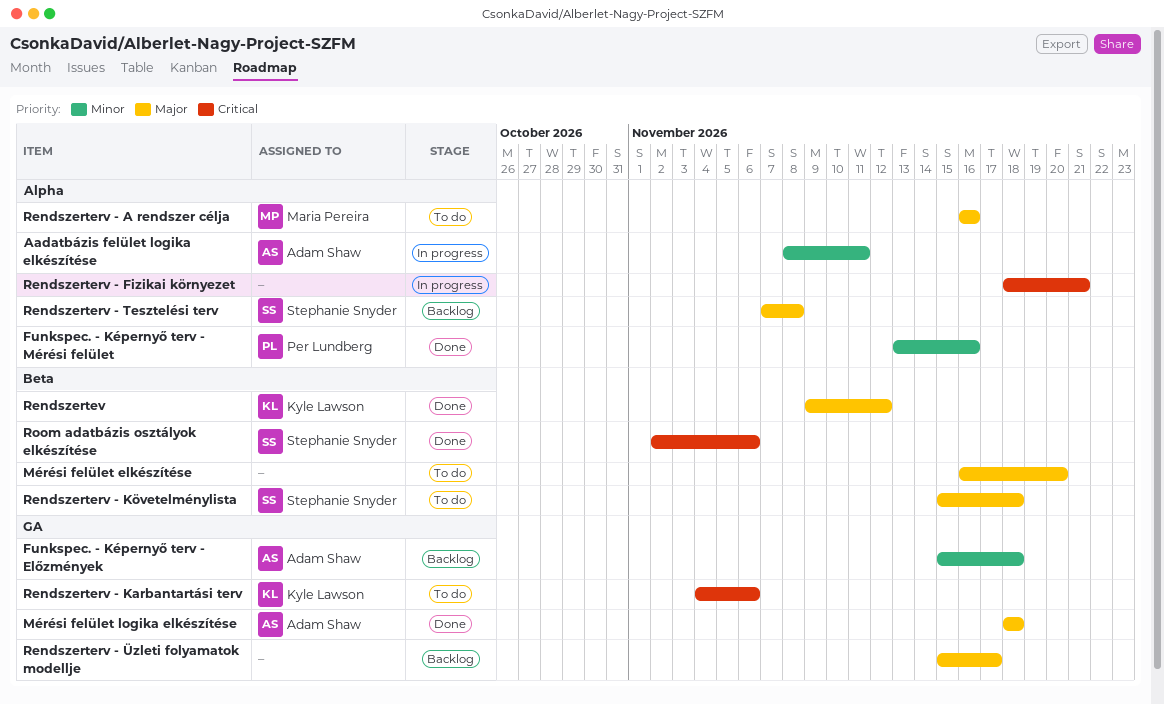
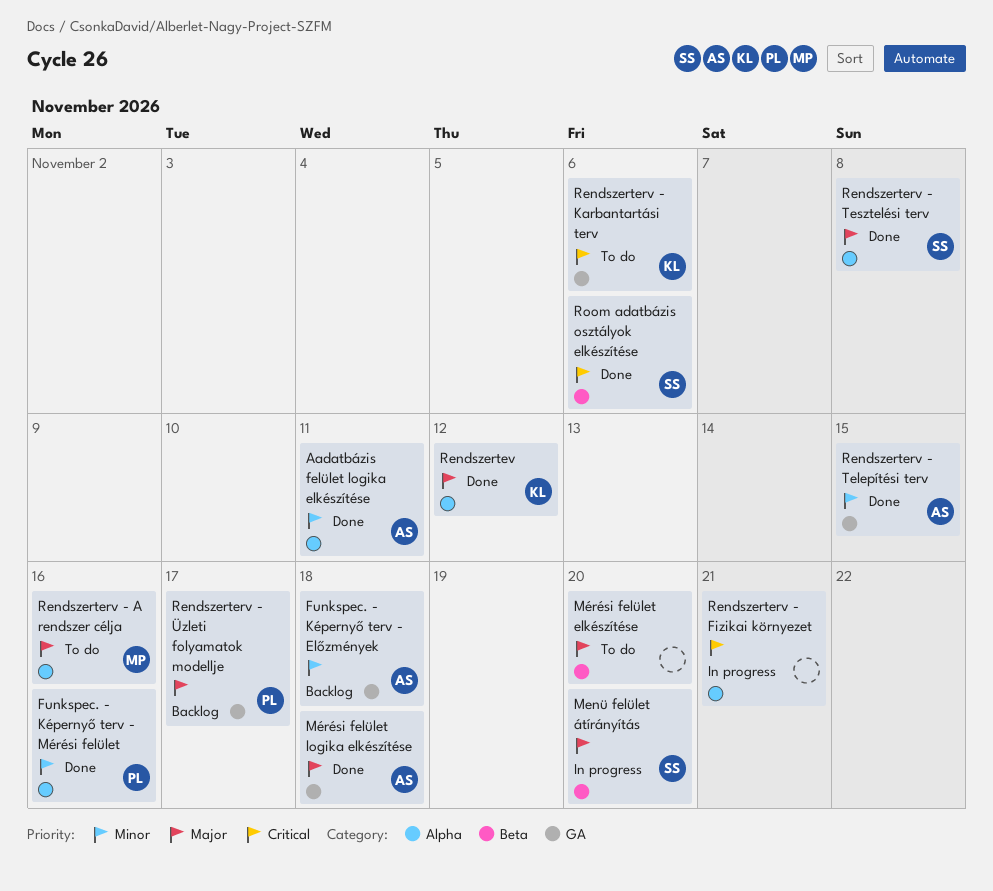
Aadatbázis felület logika elkészítése, status: In progress -> Done
Menü felület átírányítás: none -> present
Rendszerterv - Követelménylista: present -> none
Rendszerterv - Telepítési terv: none -> present
Rendszerterv - Tesztelési terv, status: Backlog -> Done
Rendszerterv - Üzleti folyamatok modellje, owner: none -> Per Lundberg
Rendszertev, label: Beta -> Alpha

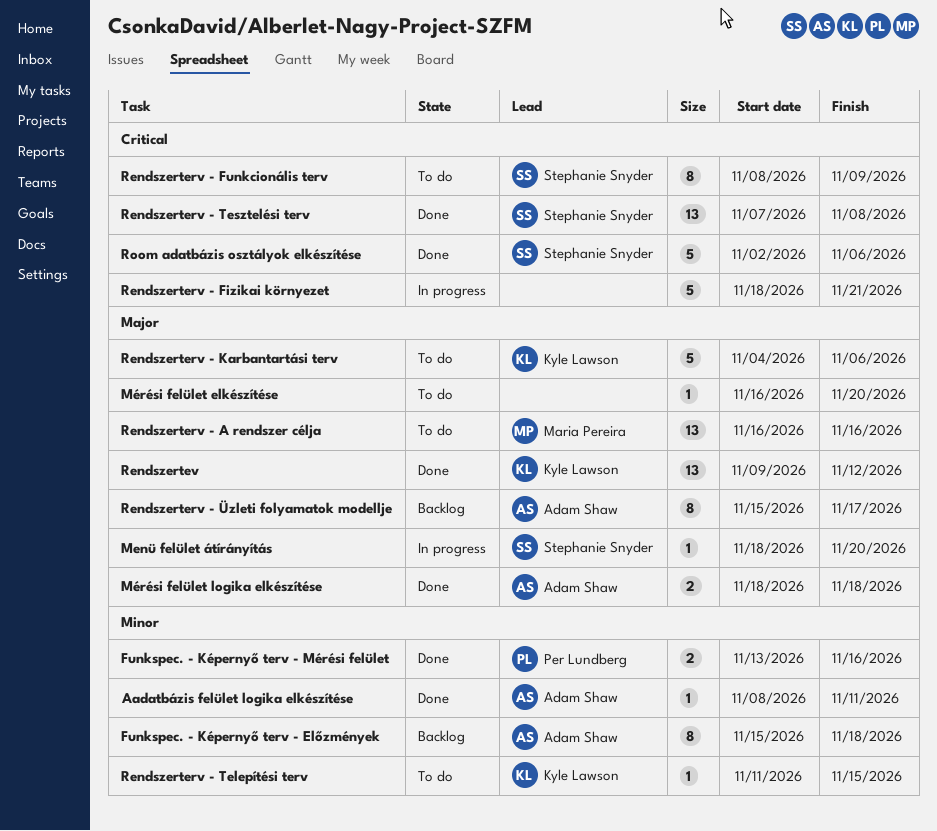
Rendszerterv - Funkcionális terv: none -> present
Rendszerterv - Karbantartási terv, priority: Critical -> Major
Rendszerterv - Telepítési terv, status: Done -> To do
Rendszerterv - Telepítési terv, owner: Adam Shaw -> Kyle Lawson
Rendszerterv - Tesztelési terv, priority: Major -> Critical
Rendszerterv - Üzleti folyamatok modellje, owner: Per Lundberg -> Adam Shaw

